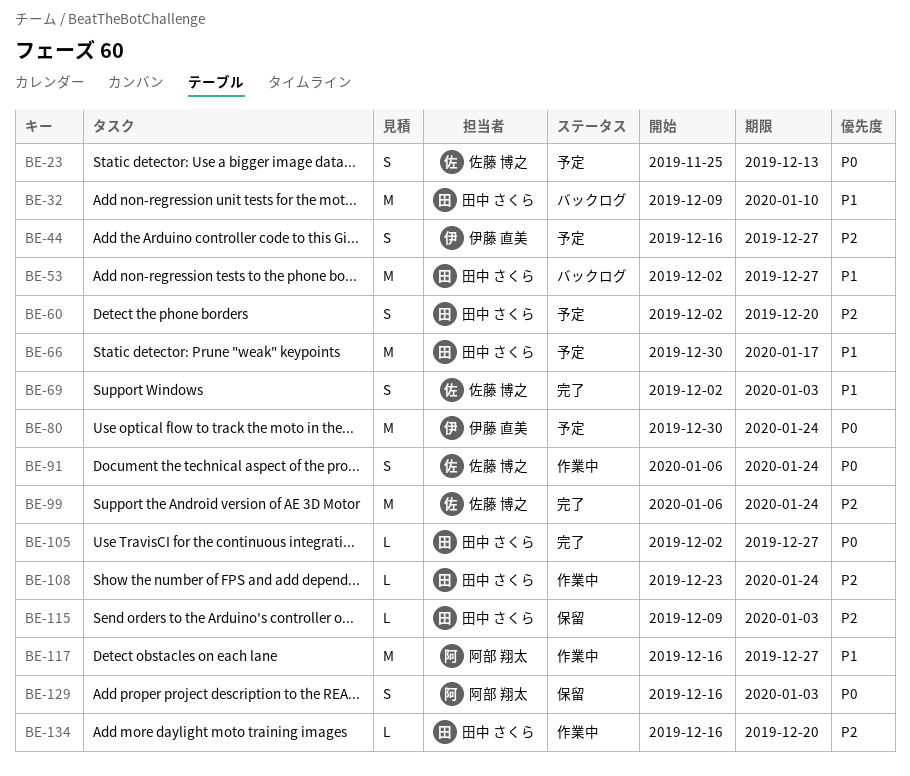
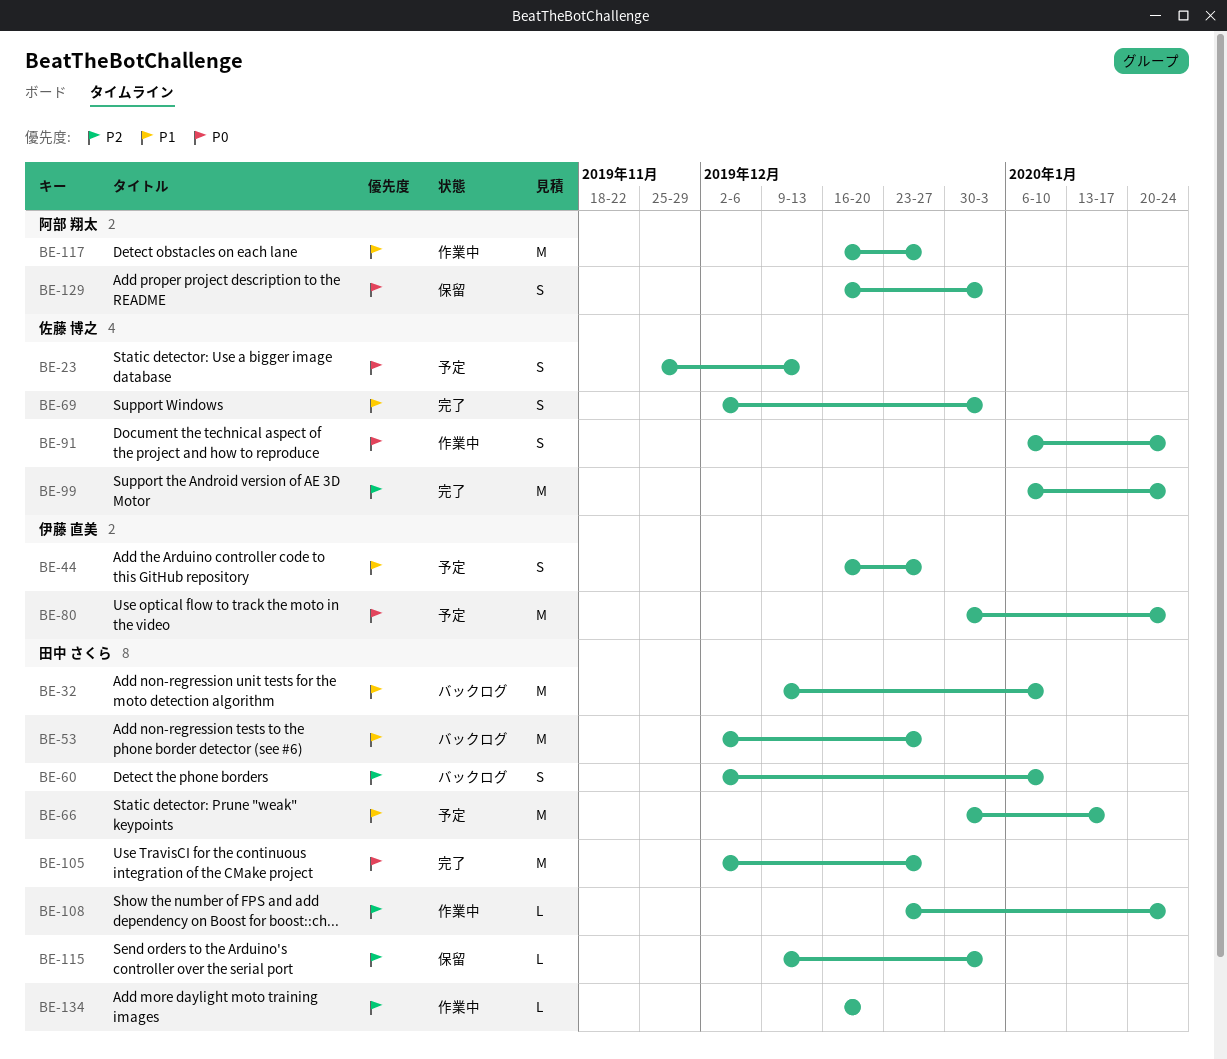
BE-44, priority: P2 -> P1
BE-60, status: 予定 -> バックログ
BE-60, due: Dec 20 -> Jan 10
BE-105, estimate: L -> M

